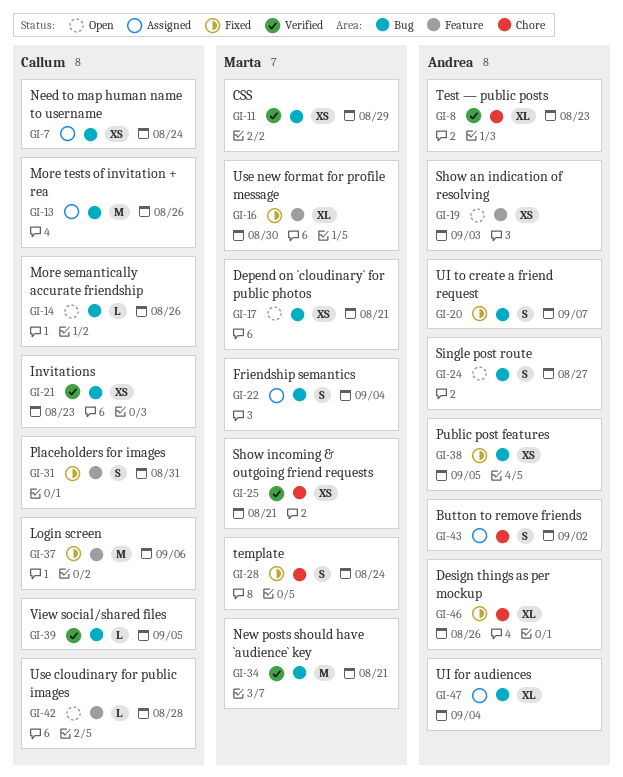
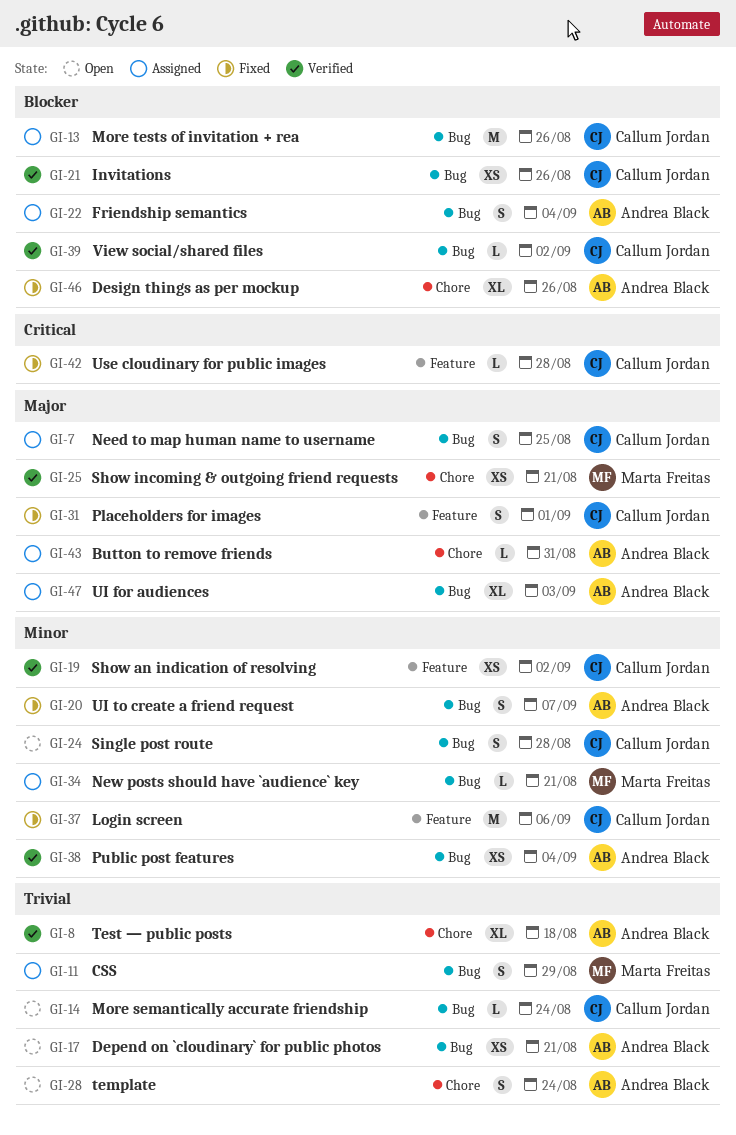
GI-7, estimate: XS -> S
GI-7, due: Aug 24 -> Aug 25
GI-8, due: Aug 23 -> Aug 18
GI-11, status: Verified -> Assigned
GI-11, estimate: XS -> S
GI-14, due: Aug 26 -> Aug 24
GI-16: present -> none
GI-17, owner: Marta Freitas -> Andrea Black
GI-19, status: Open -> Verified
GI-19, owner: Andrea Black -> Callum Jordan
GI-19, due: Sep 3 -> Sep 2
GI-21, due: Aug 23 -> Aug 26
GI-22, owner: Marta Freitas -> Andrea Black
GI-24, owner: Andrea Black -> Callum Jordan
GI-24, due: Aug 27 -> Aug 28
GI-28, status: Fixed -> Open
GI-28, owner: Marta Freitas -> Andrea Black
GI-31, due: Aug 31 -> Sep 1
GI-34, status: Verified -> Assigned
GI-34, estimate: M -> L
GI-38, status: Fixed -> Verified
GI-38, due: Sep 5 -> Sep 4
GI-39, due: Sep 5 -> Sep 2
GI-42, status: Open -> Fixed
GI-43, estimate: S -> L
GI-43, due: Sep 2 -> Aug 31
GI-47, due: Sep 4 -> Sep 3

